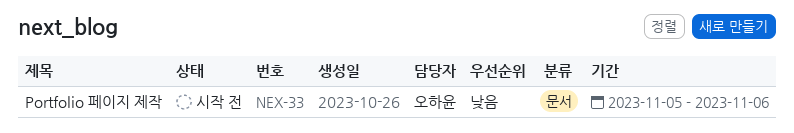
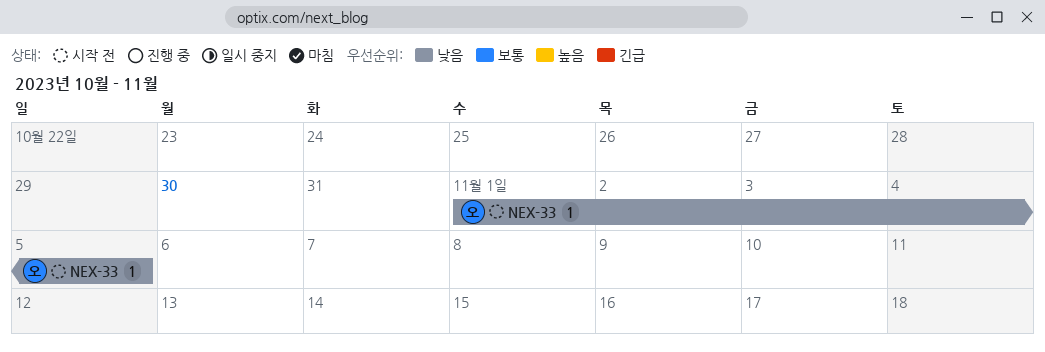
NEX-33, start: Nov 5 -> Nov 1
NEX-33, due: Nov 6 -> Nov 5

